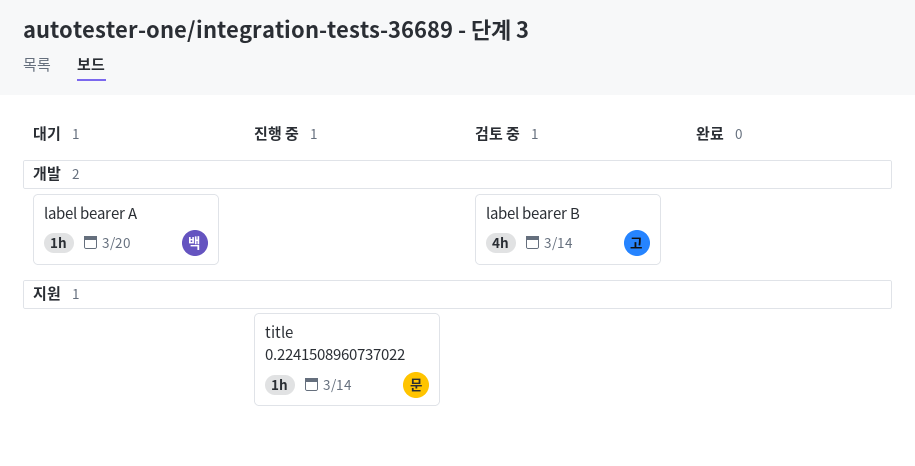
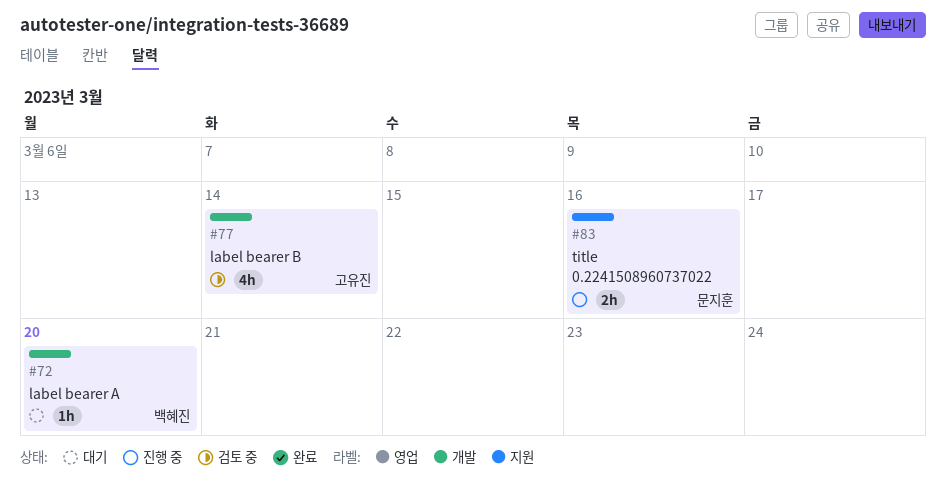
title 0.2241508960737022, estimate: 1h -> 2h
title 0.2241508960737022, due: Mar 14 -> Mar 16

